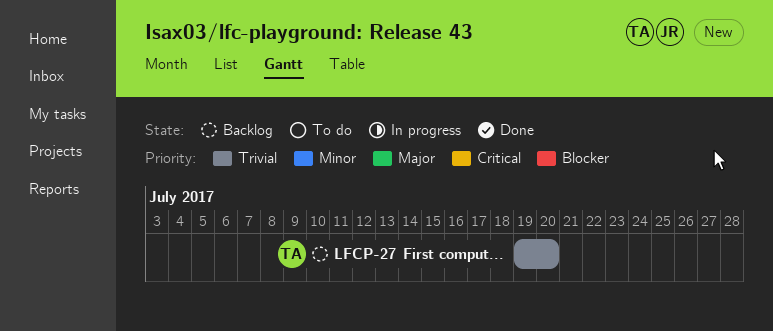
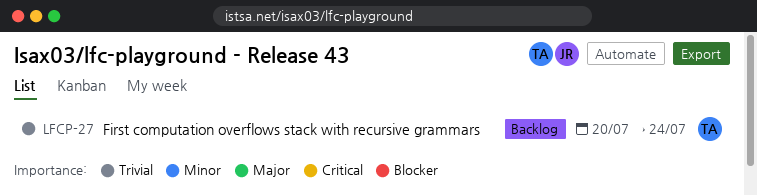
LFCP-27, start: Jul 19 -> Jul 20
LFCP-27, due: Jul 20 -> Jul 24

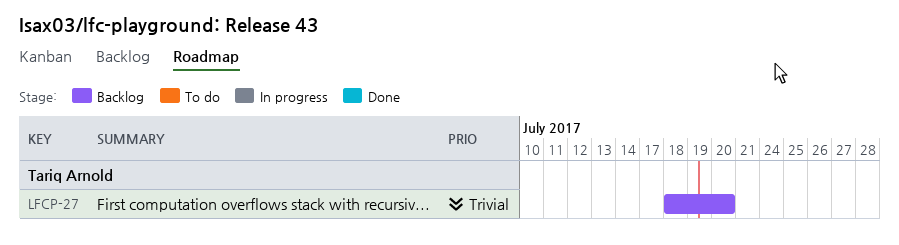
LFCP-27, start: Jul 20 -> Jul 18
LFCP-27, due: Jul 24 -> Jul 20

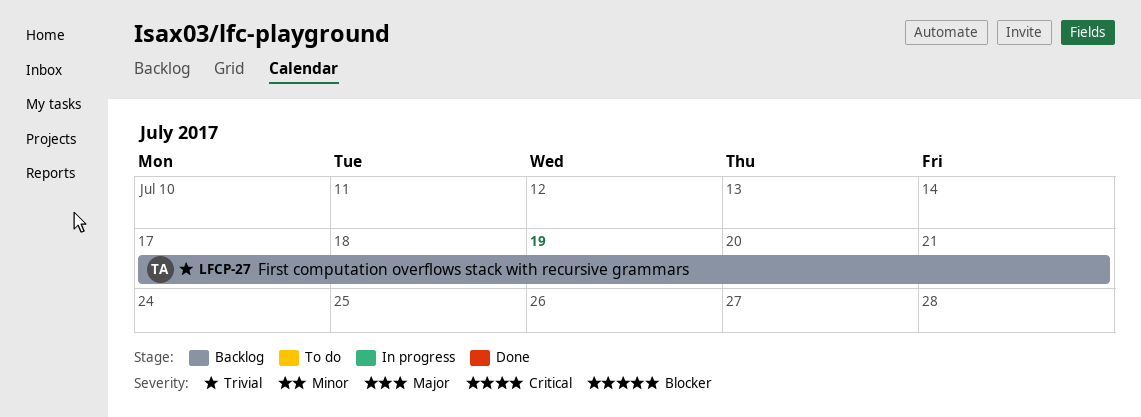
LFCP-27, start: Jul 18 -> Jul 17
LFCP-27, due: Jul 20 -> Jul 21

